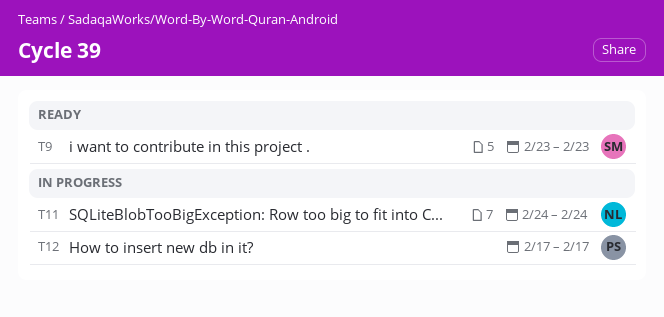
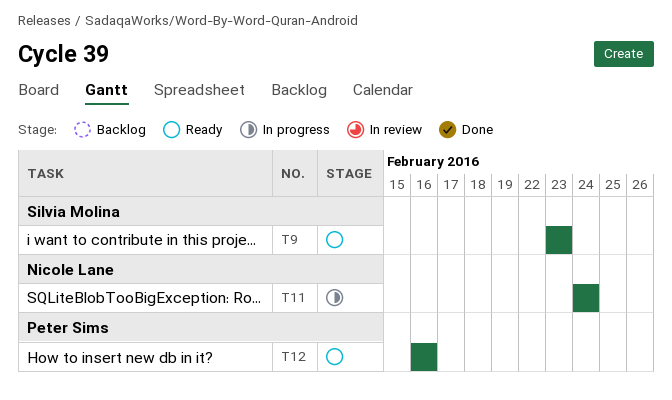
T12, status: In progress -> Ready
T12, start: Feb 17 -> Feb 16
T12, due: Feb 17 -> Feb 16

